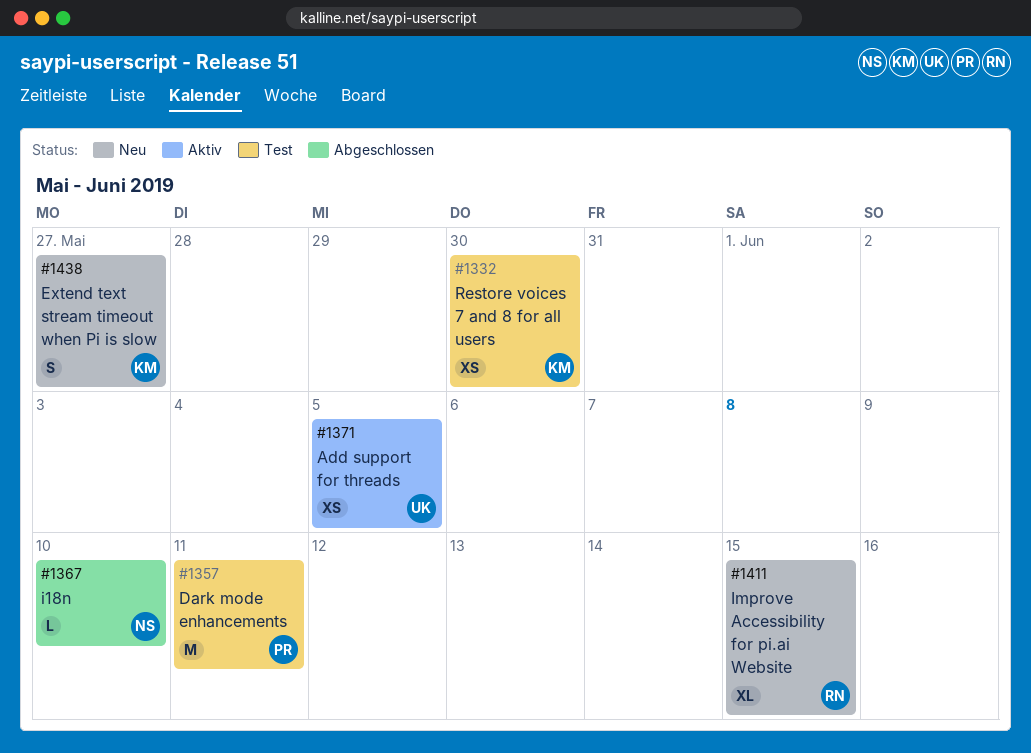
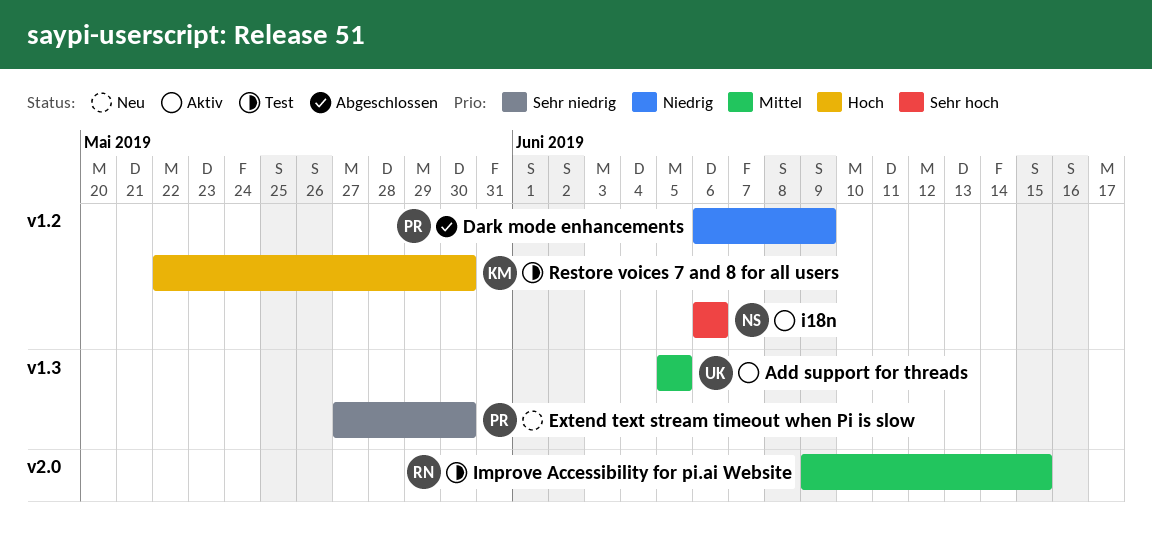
Dark mode enhancements, status: Test -> Abgeschlossen
Dark mode enhancements, due: Jun 11 -> Jun 9
Extend text stream timeout when Pi is slow, owner: KM -> PR
Extend text stream timeout when Pi is slow, due: May 27 -> May 30
i18n, status: Abgeschlossen -> Aktiv
i18n, due: Jun 10 -> Jun 6
Improve Accessibility for pi.ai Website, status: Neu -> Test

